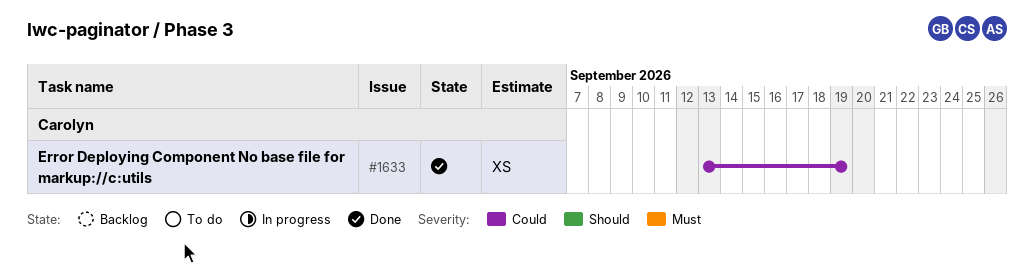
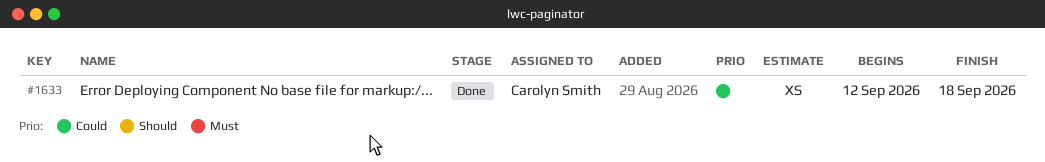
#1633, start: Sep 13 -> Sep 12
#1633, due: Sep 19 -> Sep 18

